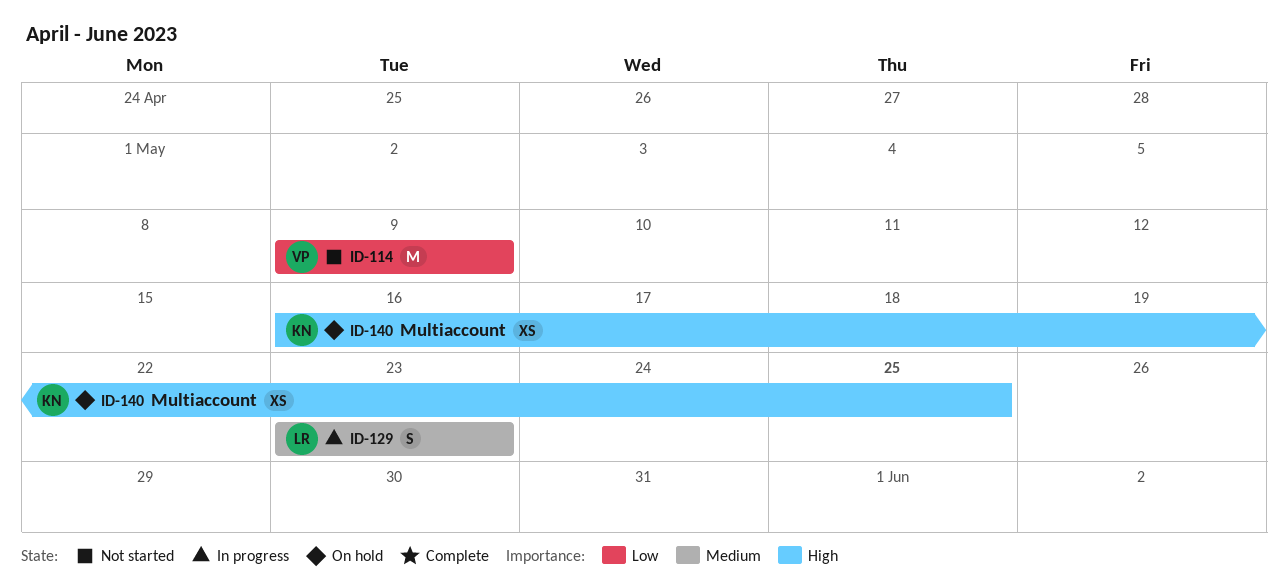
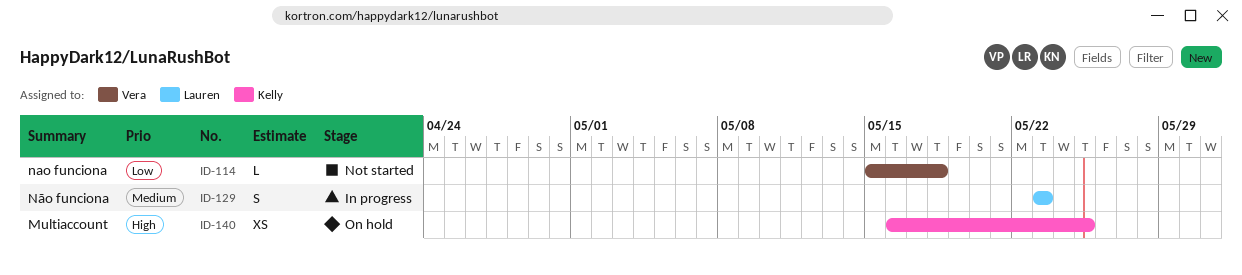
ID-114, estimate: M -> L
ID-114, start: May 9 -> May 15
ID-114, due: May 9 -> May 18

